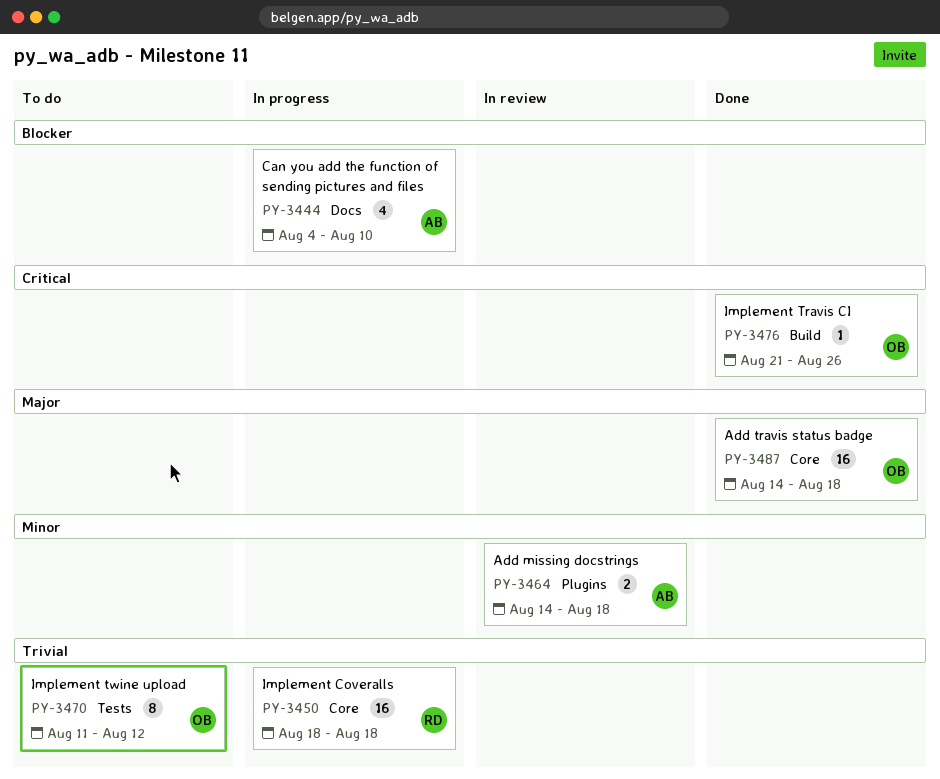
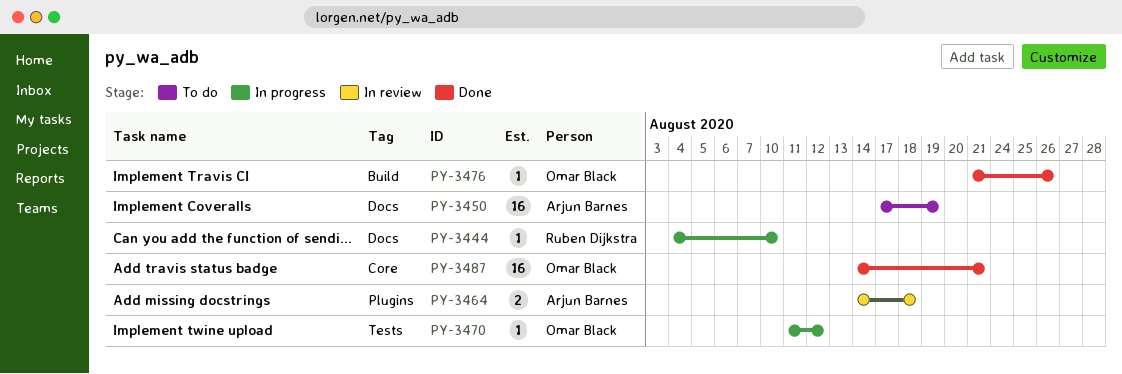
PY-3444, owner: Arjun Barnes -> Ruben Dijkstra
PY-3444, estimate: 4 -> 1
PY-3450, status: In progress -> To do
PY-3450, owner: Ruben Dijkstra -> Arjun Barnes
PY-3450, label: Core -> Docs
PY-3450, start: Aug 18 -> Aug 17
PY-3450, due: Aug 18 -> Aug 19
PY-3470, status: To do -> In progress
PY-3470, estimate: 8 -> 1
PY-3487, due: Aug 18 -> Aug 21

